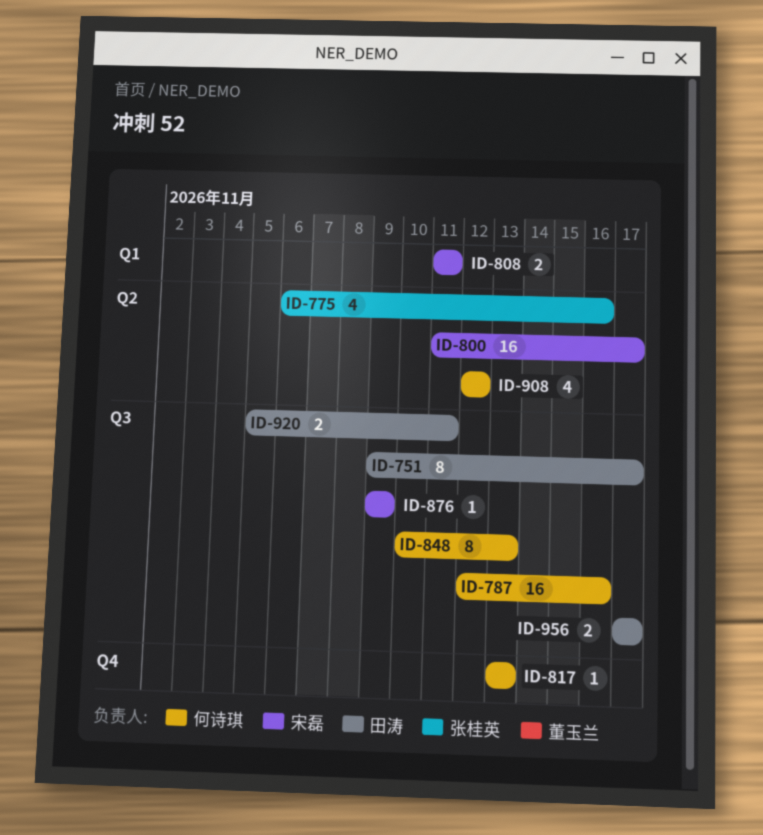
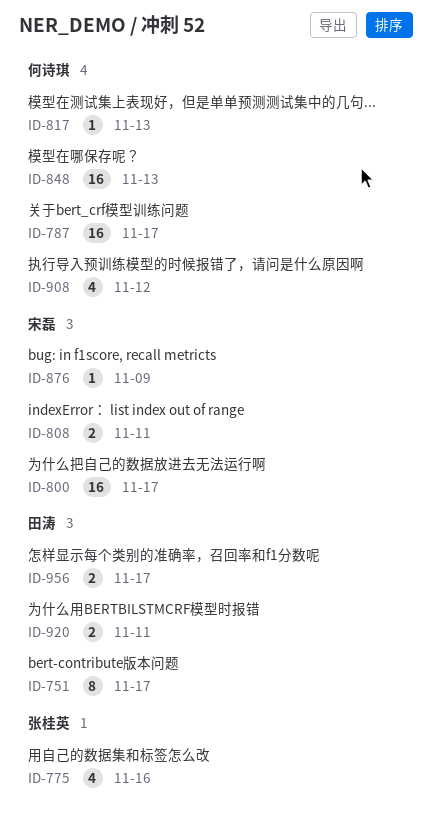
ID-787, due: Nov 16 -> Nov 17
ID-848, estimate: 8 -> 16

